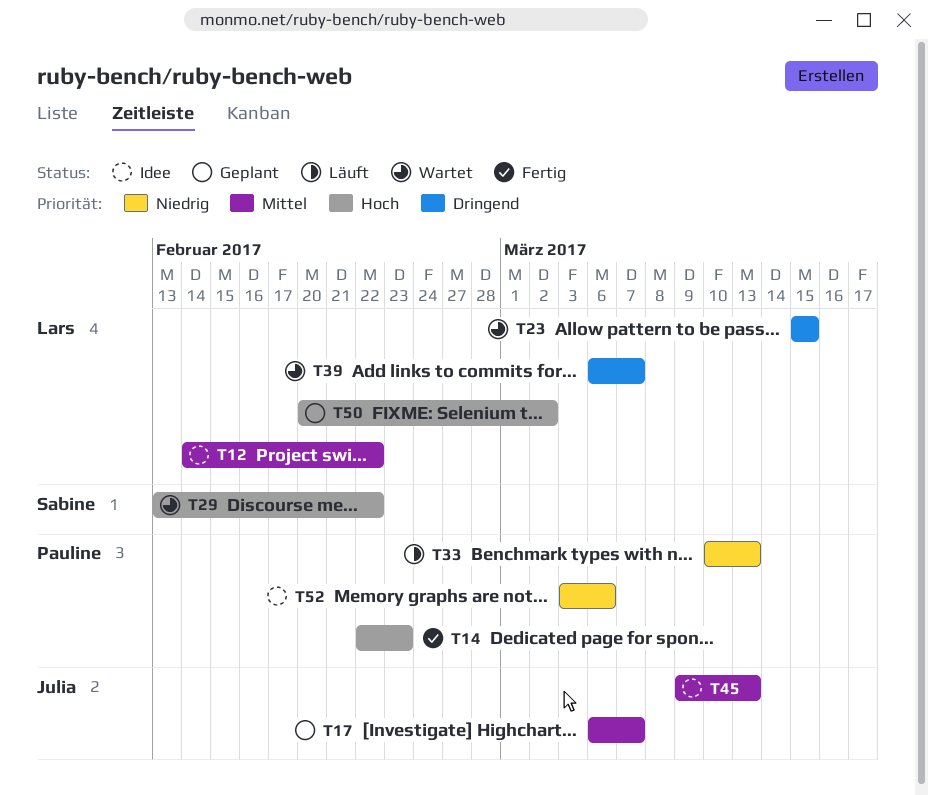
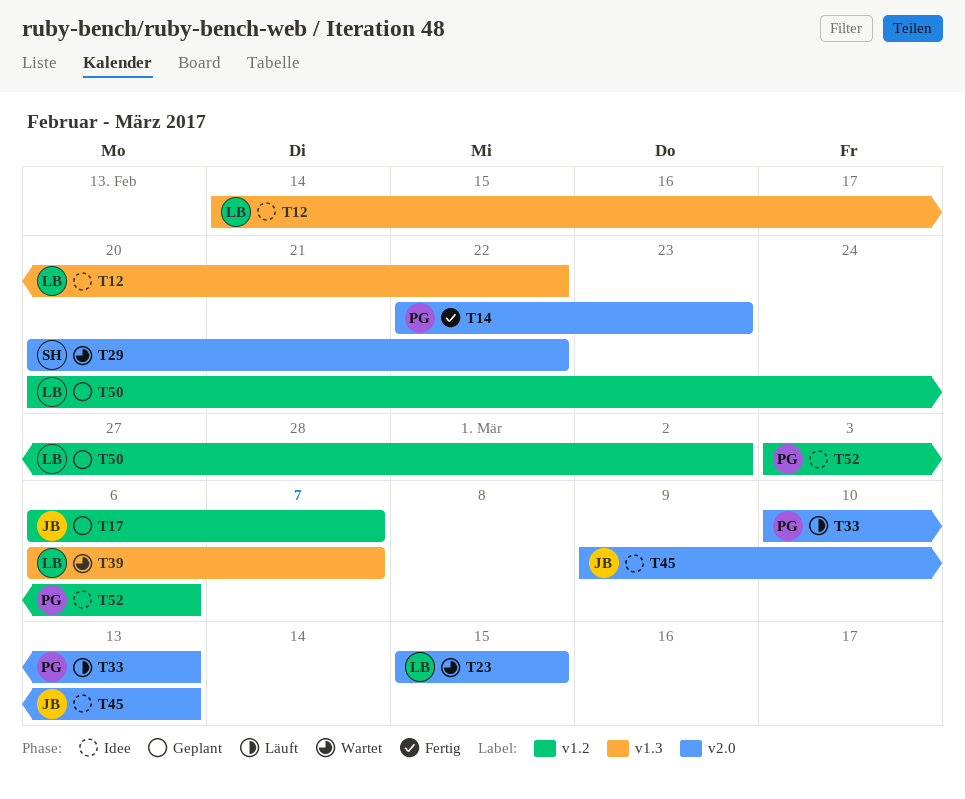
T29, start: Feb 13 -> Feb 20

